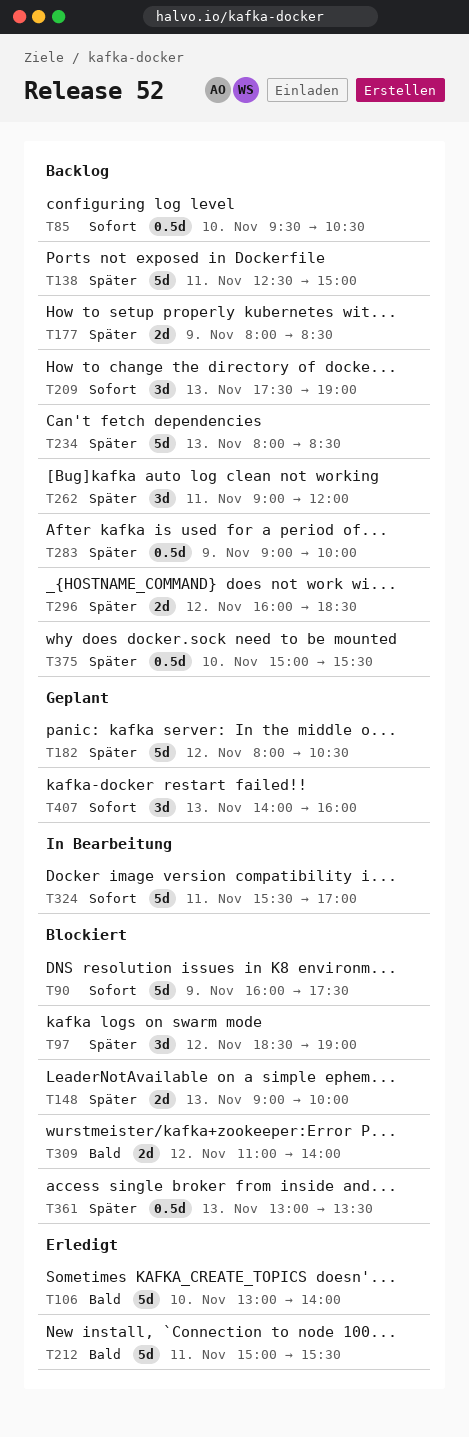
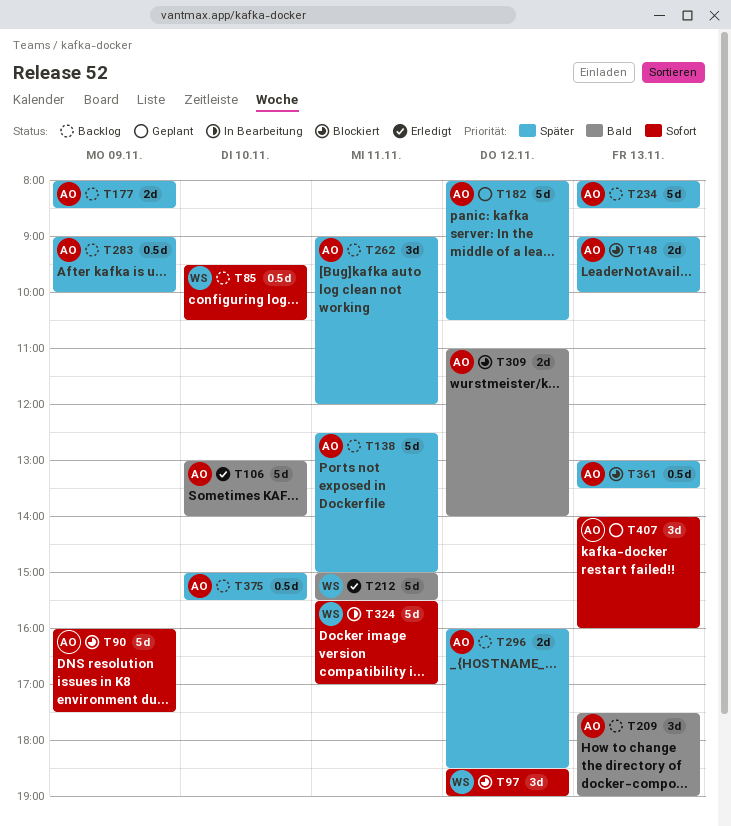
T97, priority: Später -> Sofort
T209, priority: Sofort -> Bald

